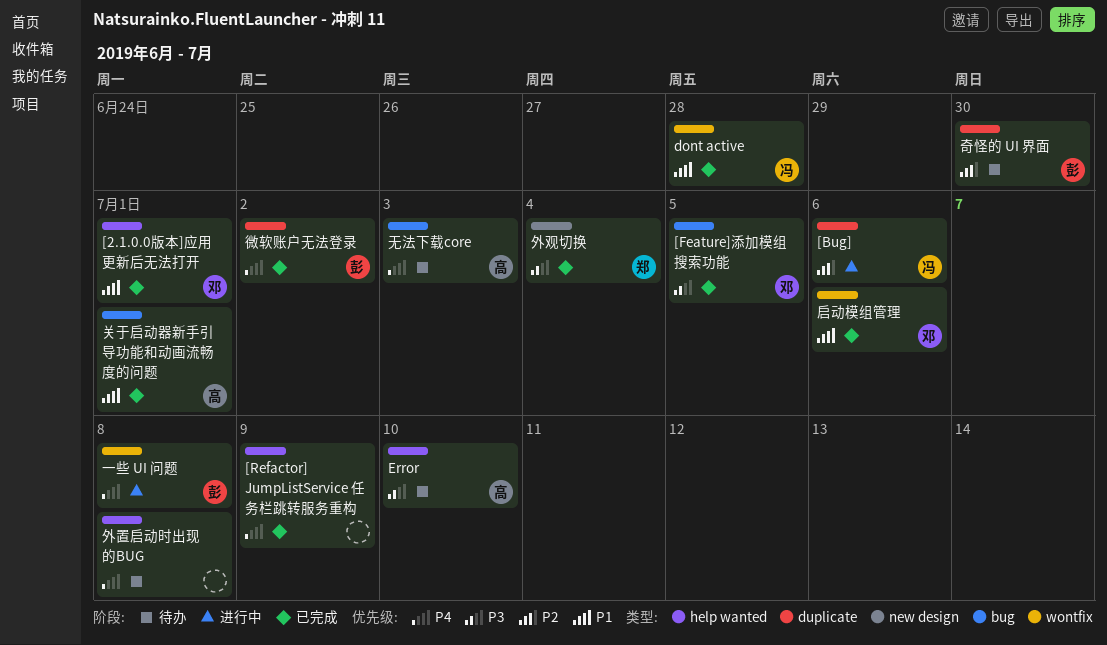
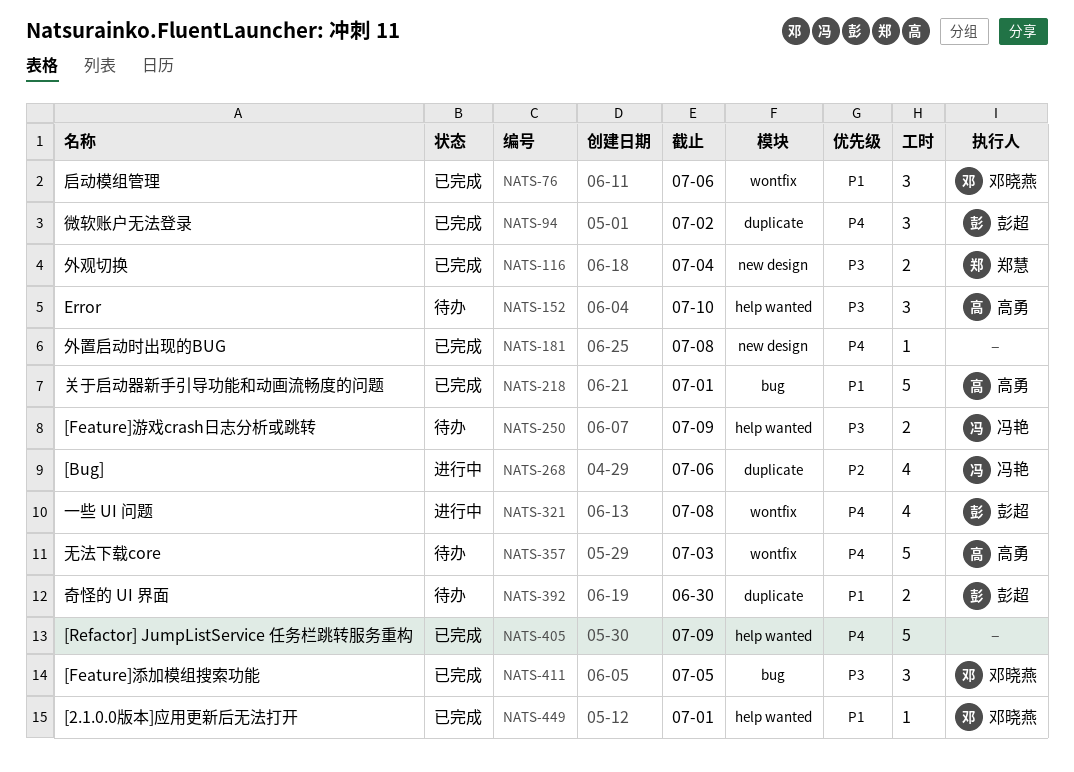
[Feature]游戏crash日志分析或跳转: none -> present
dont active: present -> none
外置启动时出现的BUG, status: 待办 -> 已完成
外置启动时出现的BUG, label: help wanted -> new design
奇怪的 UI 界面, priority: P2 -> P1
无法下载core, label: bug -> wontfix

